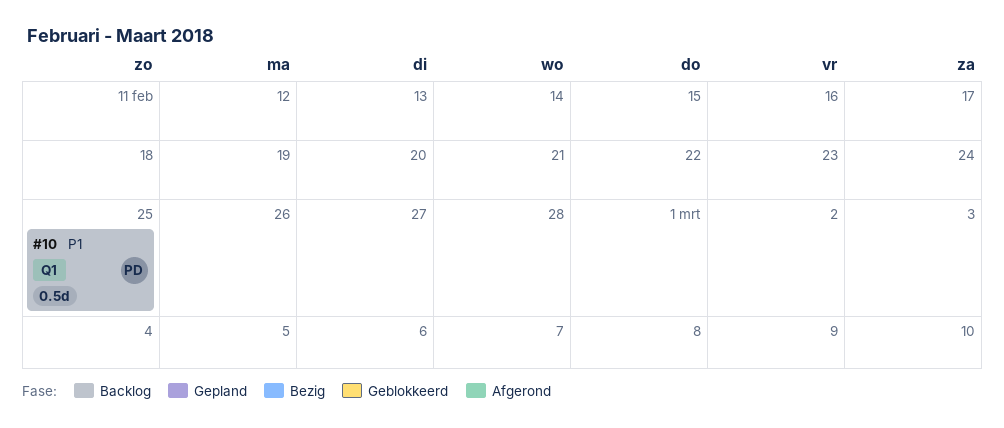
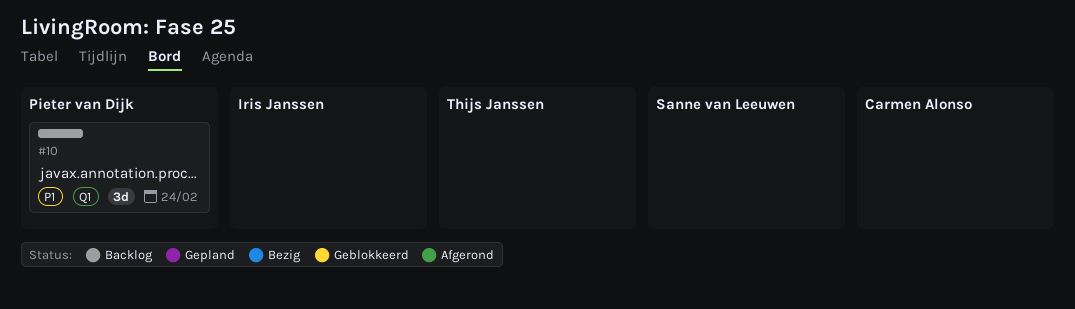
#10, estimate: 0.5d -> 3d
#10, due: Feb 25 -> Feb 24

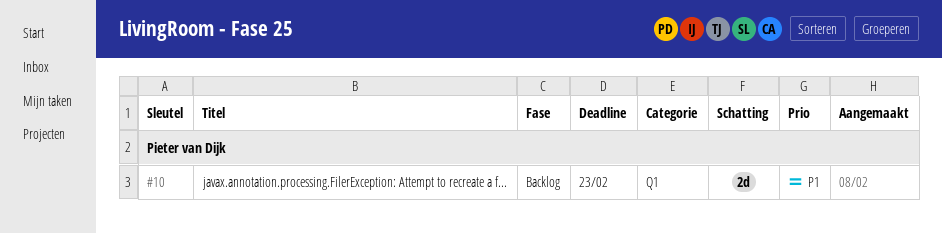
#10, estimate: 3d -> 2d
#10, due: Feb 24 -> Feb 23

